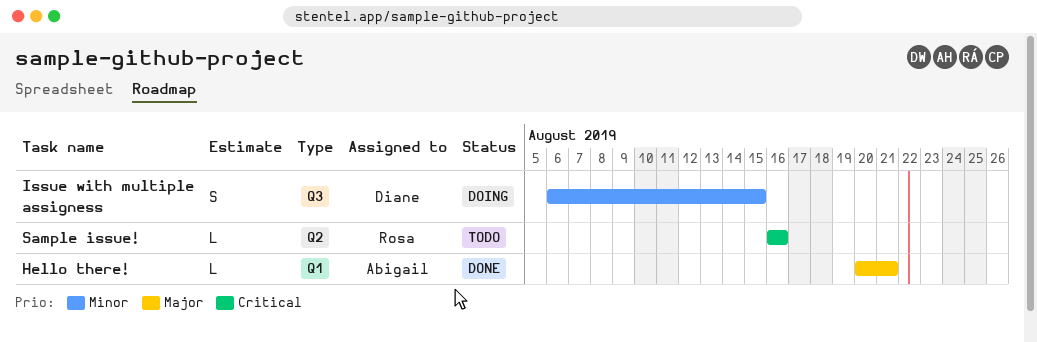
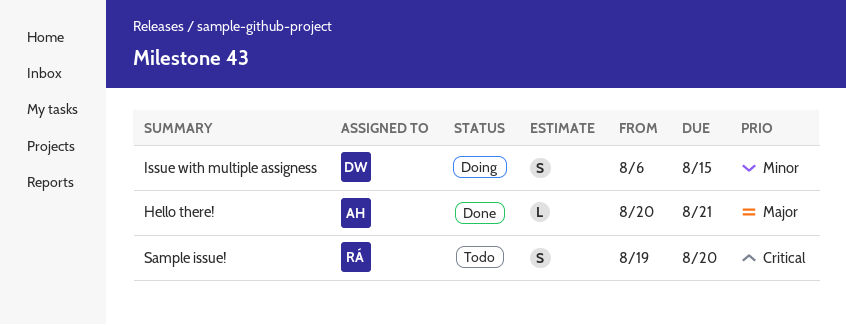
Sample issue!, estimate: L -> S
Sample issue!, start: Aug 16 -> Aug 19
Sample issue!, due: Aug 16 -> Aug 20

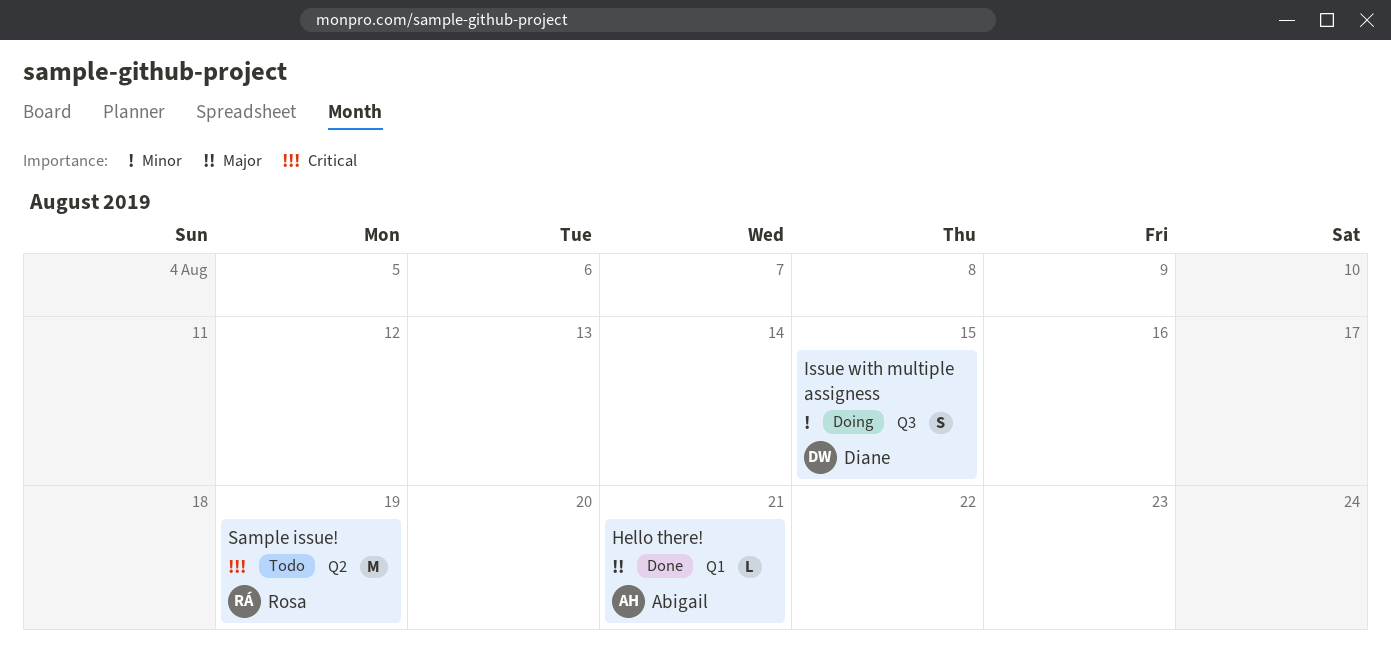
Sample issue!, estimate: S -> M
Sample issue!, due: Aug 20 -> Aug 19

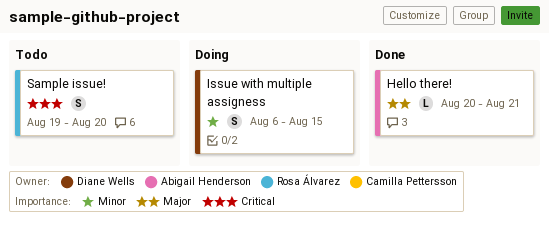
Sample issue!, estimate: M -> S
Sample issue!, due: Aug 19 -> Aug 20

